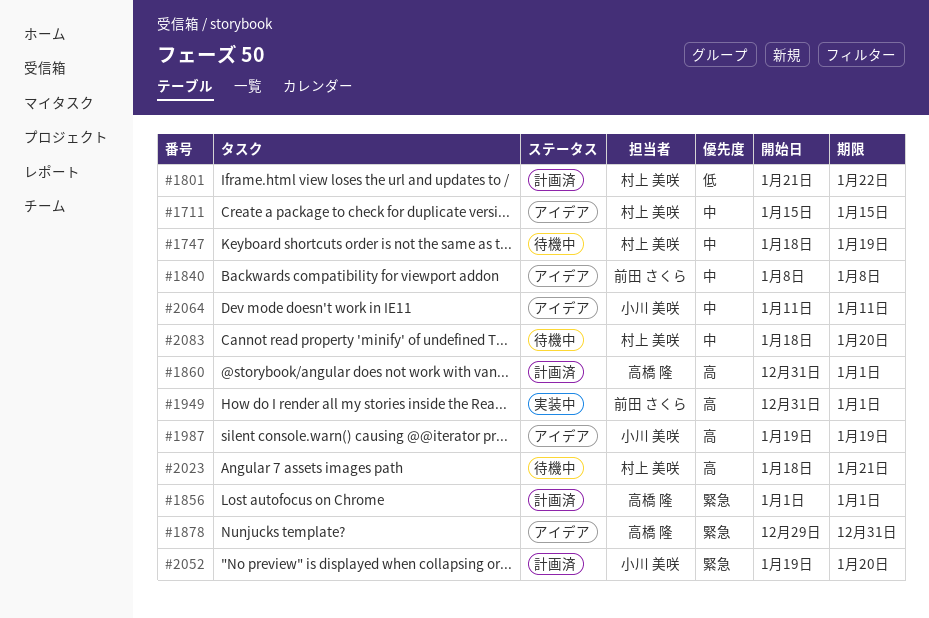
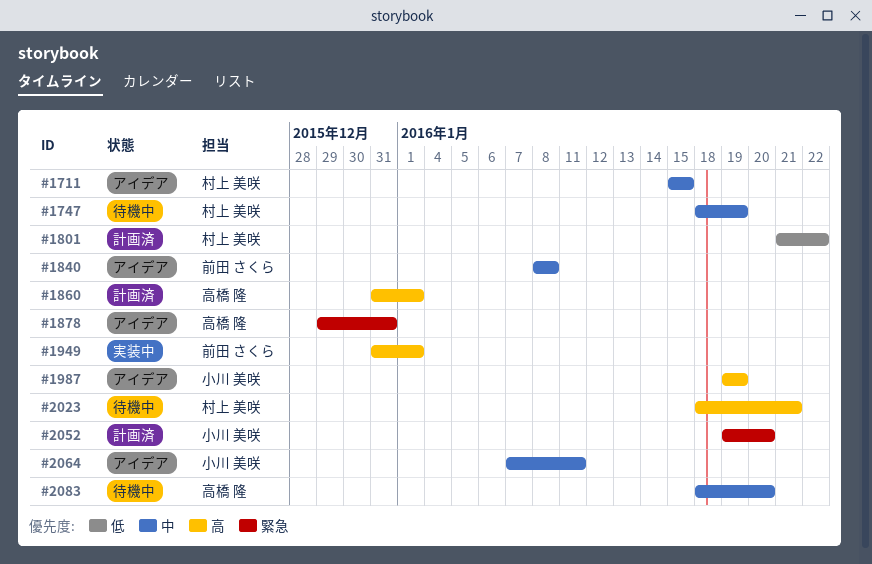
#1856: present -> none
#2064, start: Jan 11 -> Jan 7
#2083, owner: 村上 美咲 -> 高橋 隆

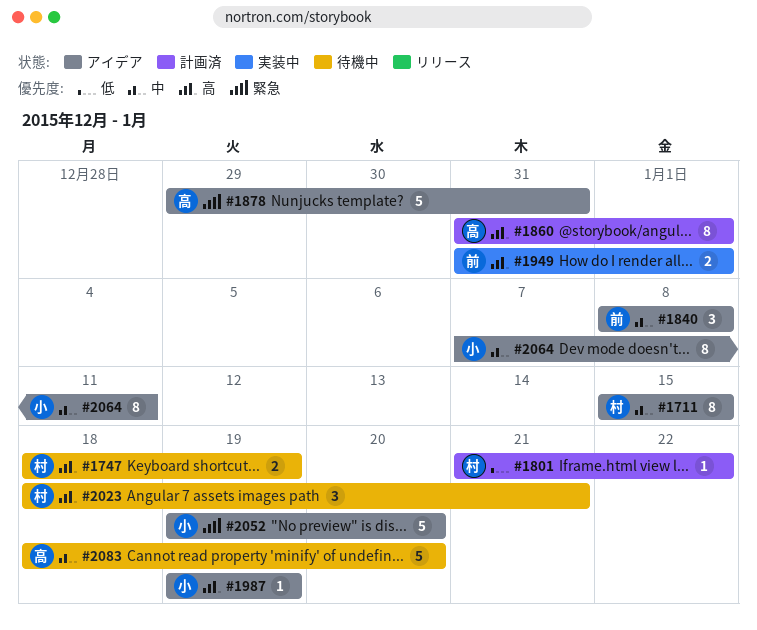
#1747, priority: 中 -> 高
#2052, status: 計画済 -> アイデア

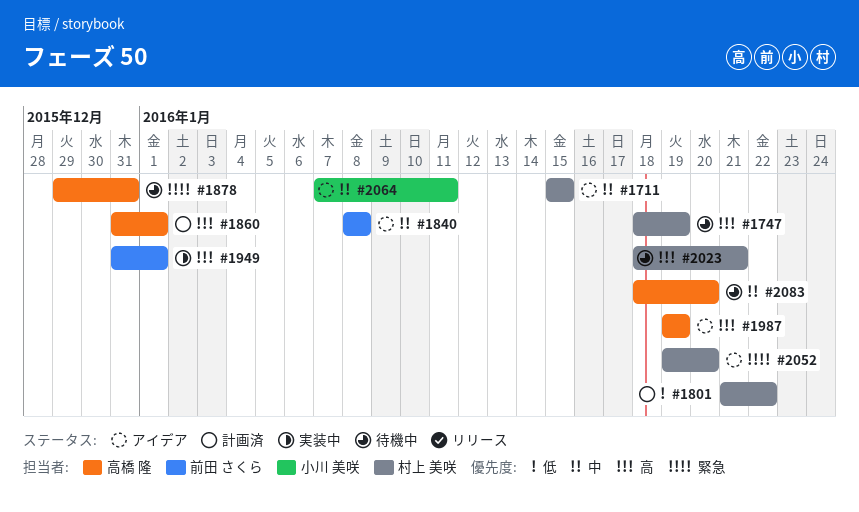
#1878, status: アイデア -> 待機中
#1987, owner: 小川 美咲 -> 高橋 隆
#2052, owner: 小川 美咲 -> 村上 美咲

